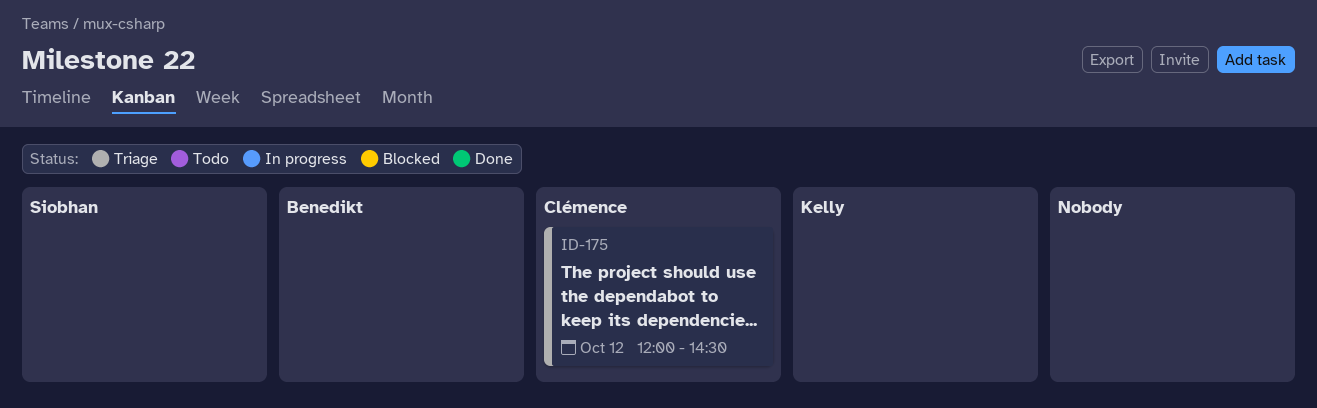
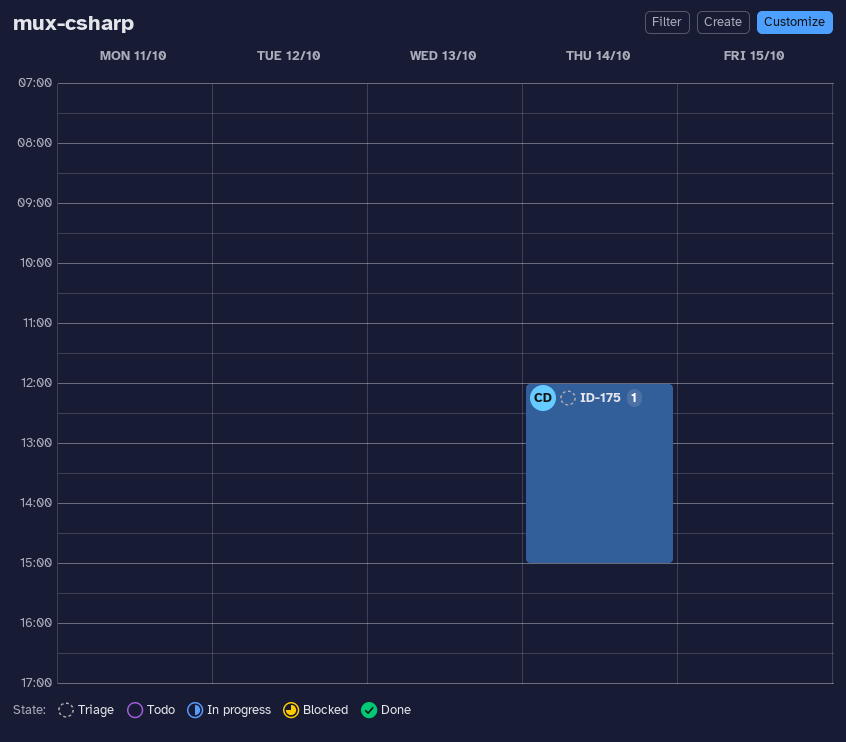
ID-175, day: Oct 12 -> Oct 14
ID-175, ends: 14:30 -> 15:00

